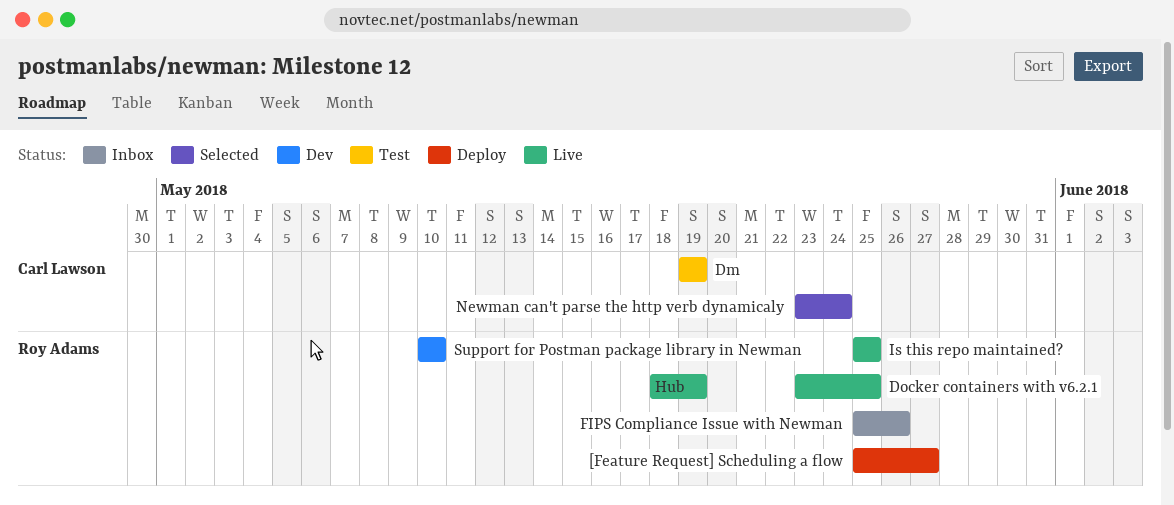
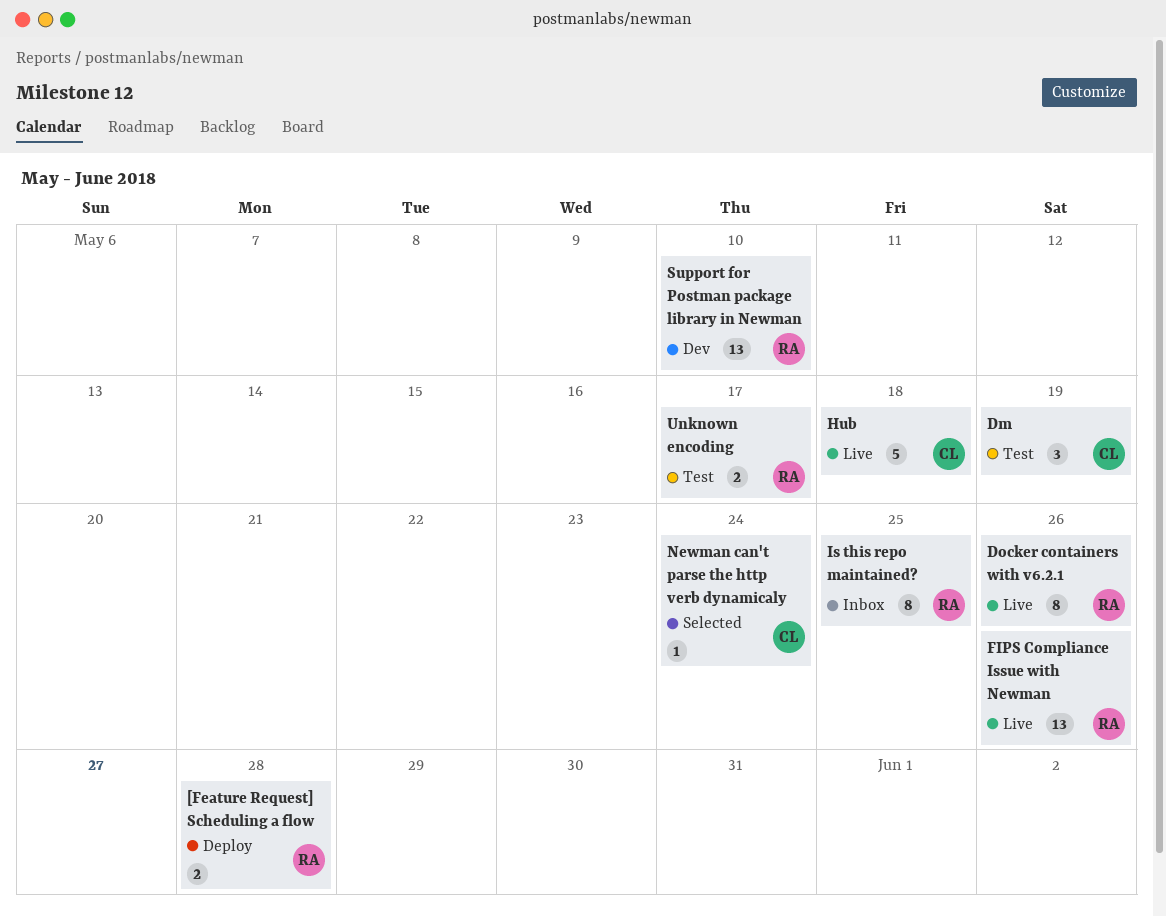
[Feature Request] Scheduling a flow, due: May 27 -> May 28
Docker containers with v6.2.1, due: May 25 -> May 26
FIPS Compliance Issue with Newman, status: Inbox -> Live
Hub, owner: Roy Adams -> Carl Lawson
Hub, due: May 19 -> May 18
Is this repo maintained?, status: Live -> Inbox
Unknown encoding: none -> present

